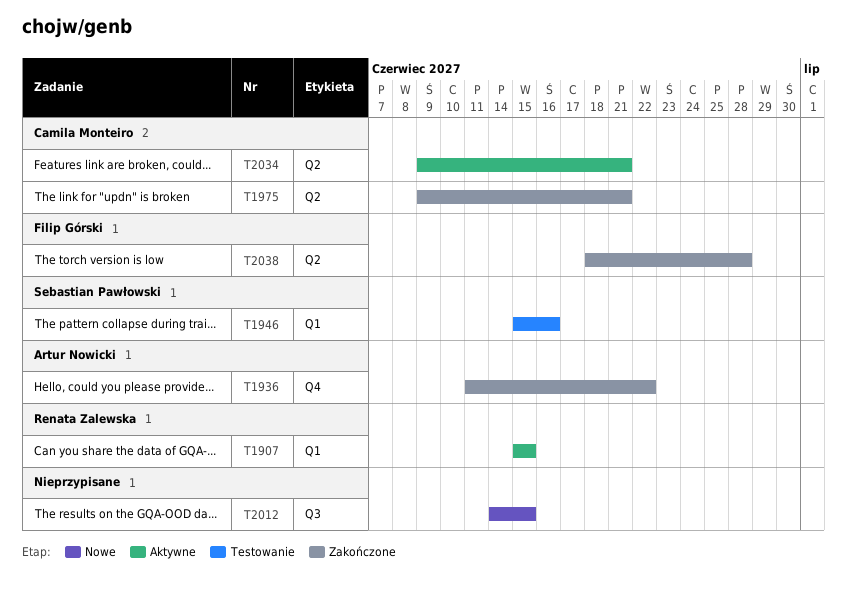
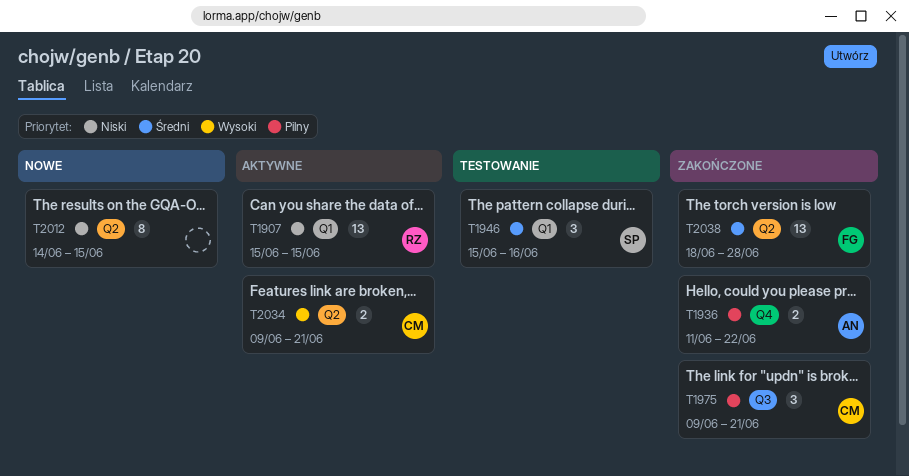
T1975, label: Q2 -> Q3
T2012, label: Q3 -> Q2

